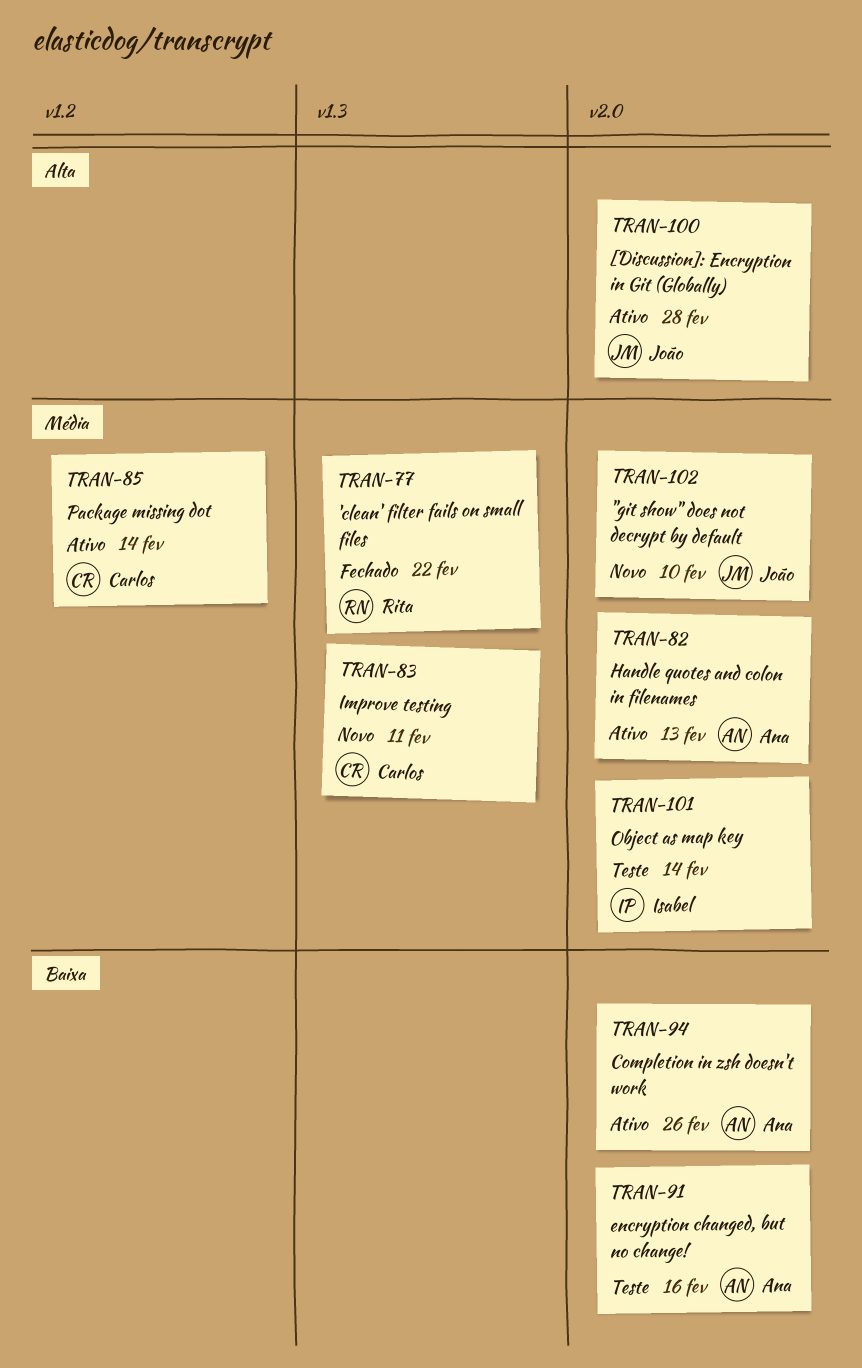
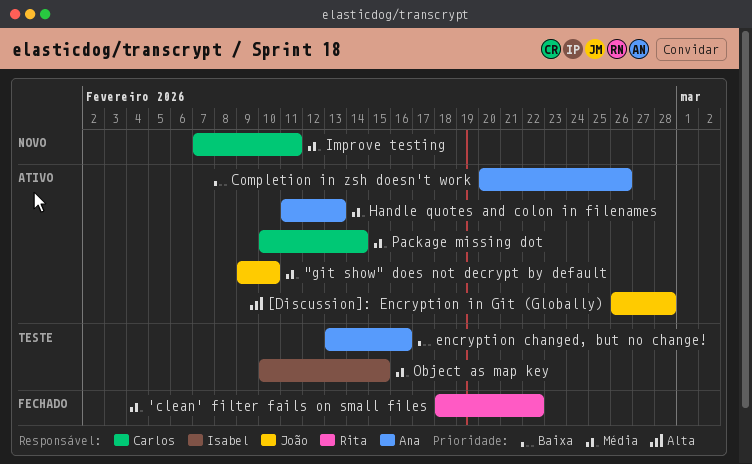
"git show" does not decrypt by default, status: Novo -> Ativo
Object as map key, due: Feb 14 -> Feb 15

